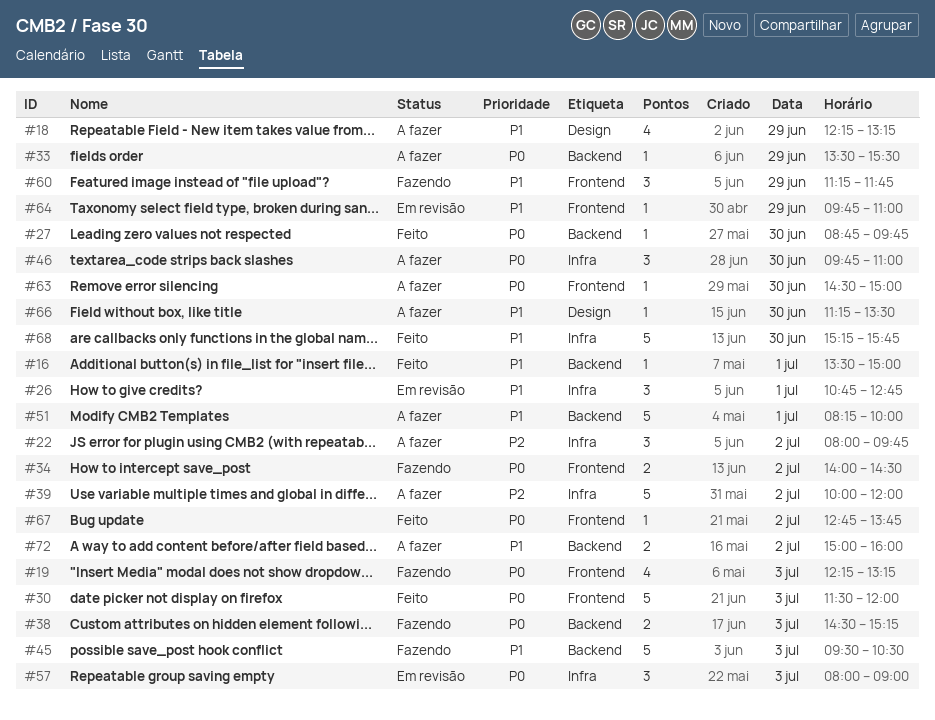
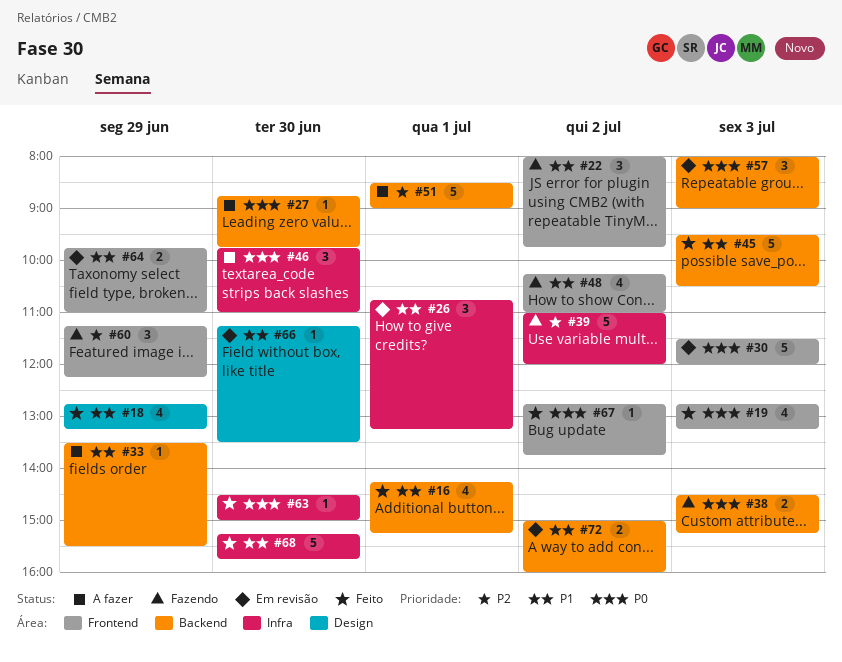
#16, estimate: 1 -> 4
#16, begins: 13:30 -> 14:15
#16, ends: 15:00 -> 15:15
#18, status: A fazer -> Feito
#18, begins: 12:15 -> 12:45
#19, status: Fazendo -> Feito
#19, begins: 12:15 -> 12:45
#22, status: A fazer -> Fazendo
#22, priority: P2 -> P1
#22, label: Infra -> Frontend
#26, ends: 12:45 -> 13:15
#27, status: Feito -> A fazer
#30, status: Feito -> Em revisão
#33, priority: P0 -> P1
#34: present -> none
#39, status: A fazer -> Fazendo
#39, begins: 10:00 -> 11:00
#45, status: Fazendo -> Feito
#48: none -> present
#51, priority: P1 -> P2
#51, begins: 08:15 -> 08:30
#51, ends: 10:00 -> 09:00
#57, label: Infra -> Backend
#60, priority: P1 -> P2
#60, ends: 11:45 -> 12:15
#63, status: A fazer -> Feito
#63, label: Frontend -> Infra
#64, estimate: 1 -> 2
#66, status: A fazer -> Em revisão
#72, status: A fazer -> Em revisão

